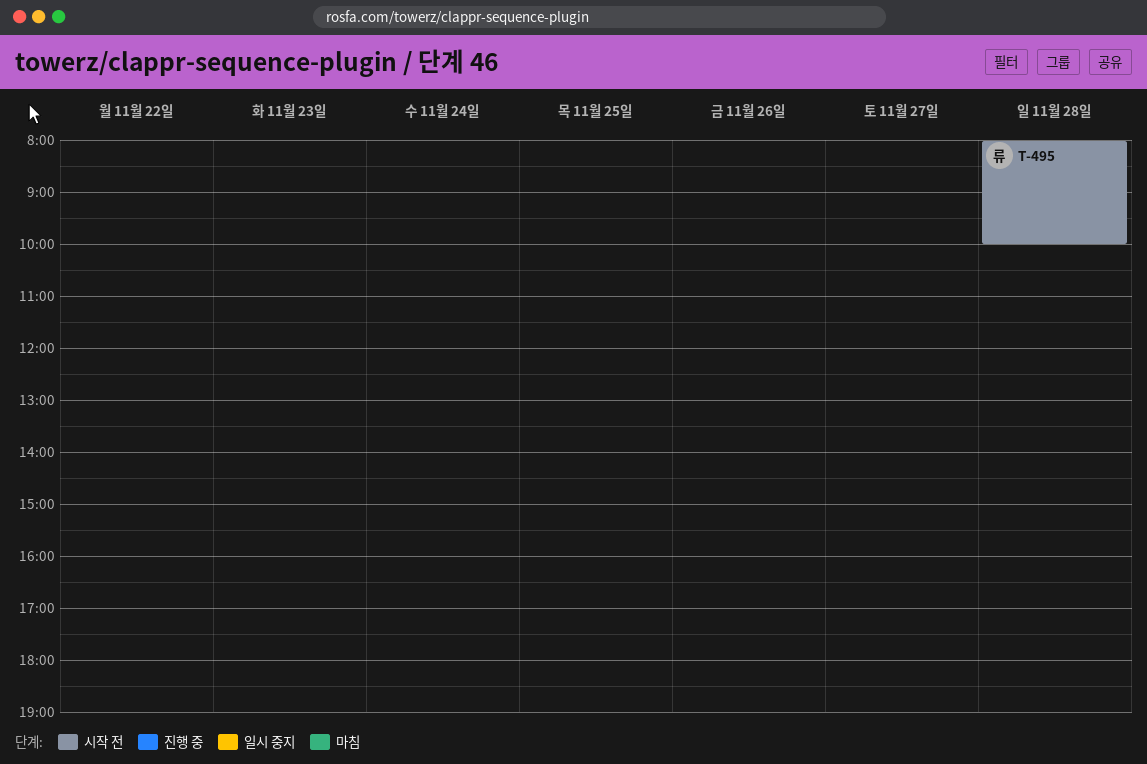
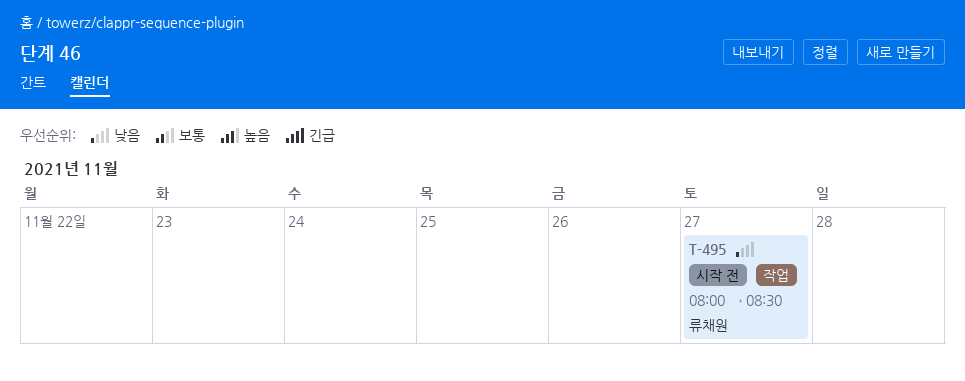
T-495, day: Nov 28 -> Nov 27
T-495, ends: 10:00 -> 08:30

